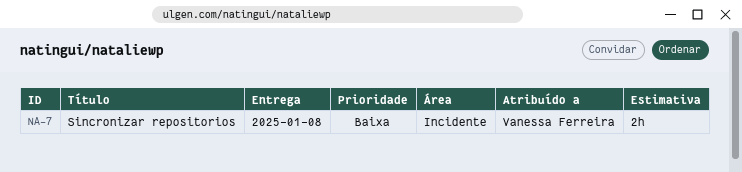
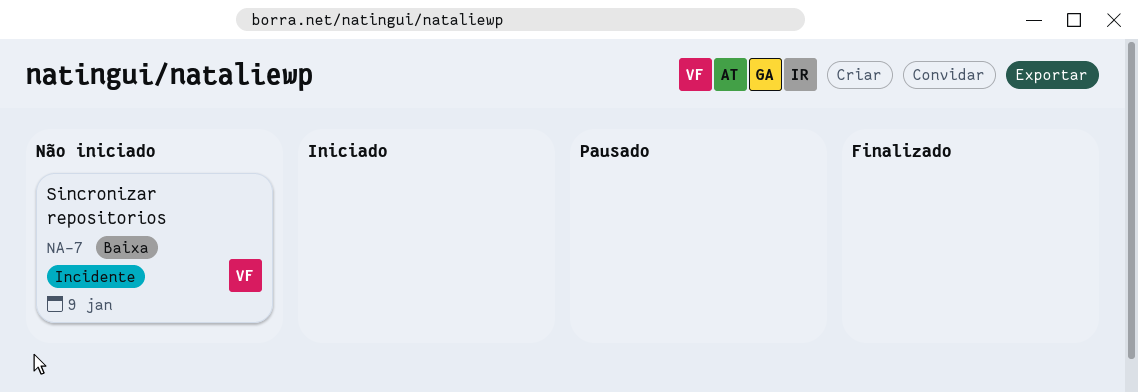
NA-7, due: Jan 8 -> Jan 9

